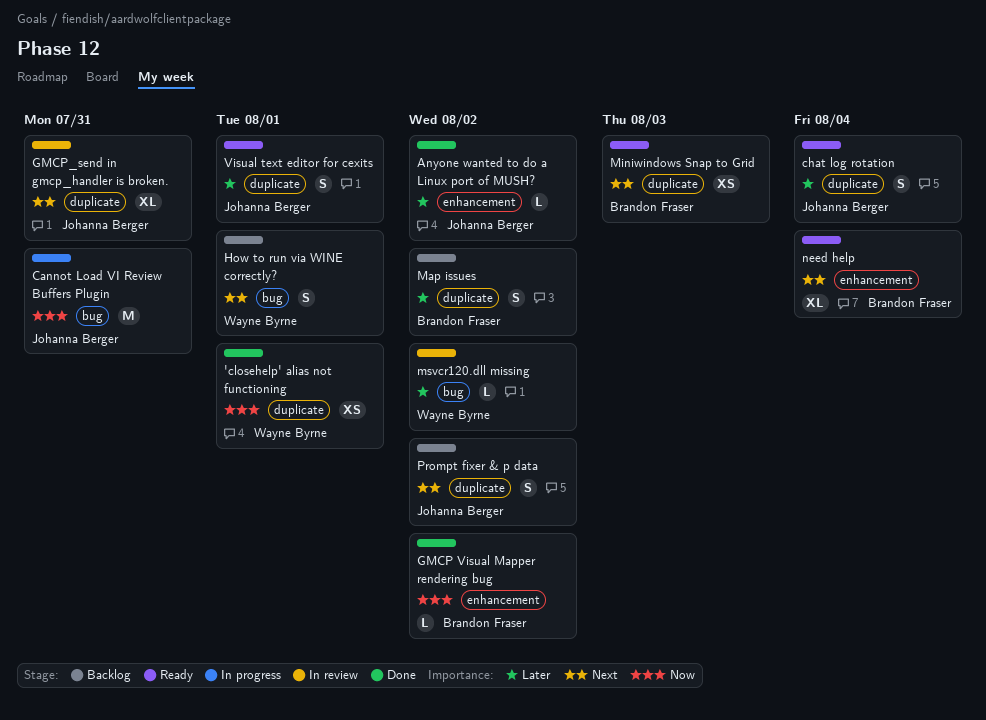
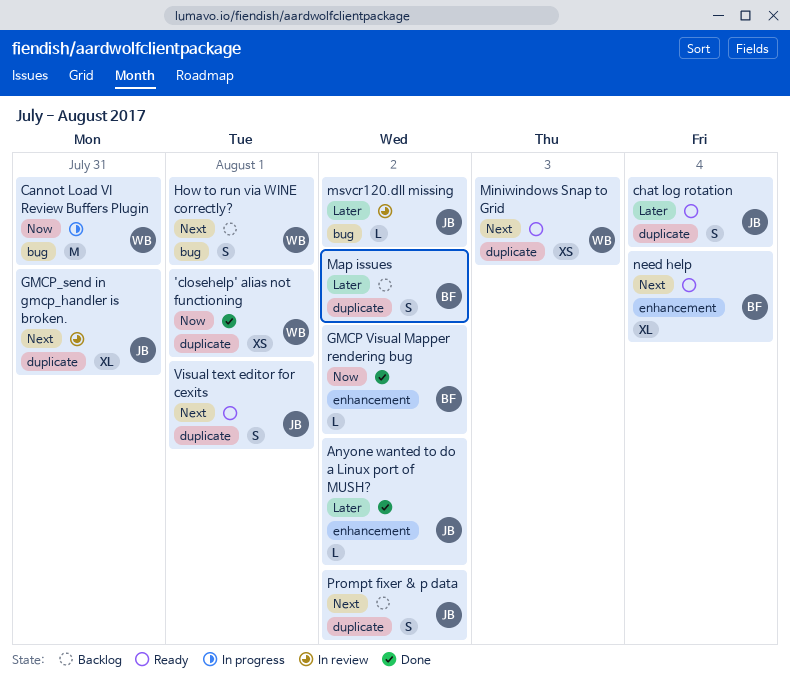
Cannot Load VI Review Buffers Plugin, owner: Johanna Berger -> Wayne Byrne
Miniwindows Snap to Grid, owner: Brandon Fraser -> Wayne Byrne
msvcr120.dll missing, owner: Wayne Byrne -> Johanna Berger
Visual text editor for cexits, priority: Later -> Next

